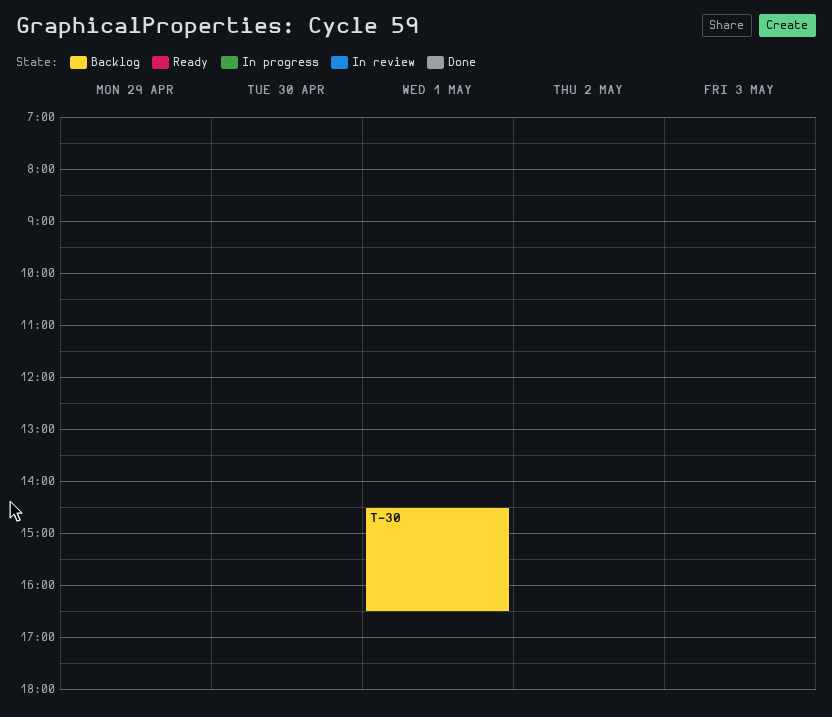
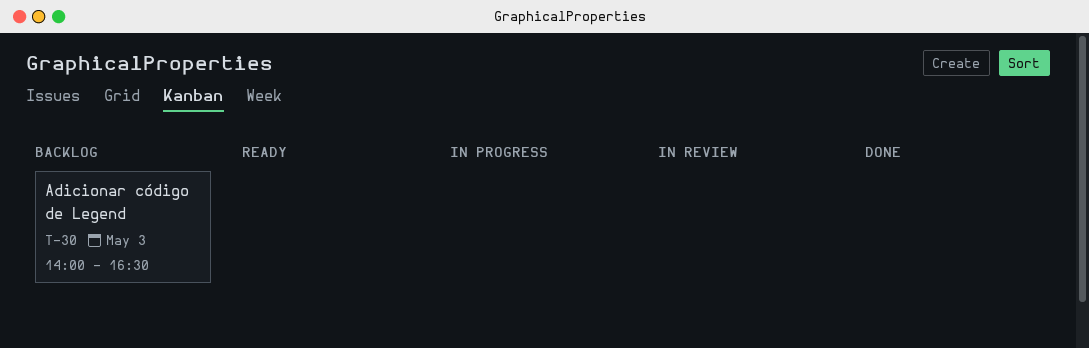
T-30, day: May 1 -> May 3
T-30, begins: 14:30 -> 14:00

